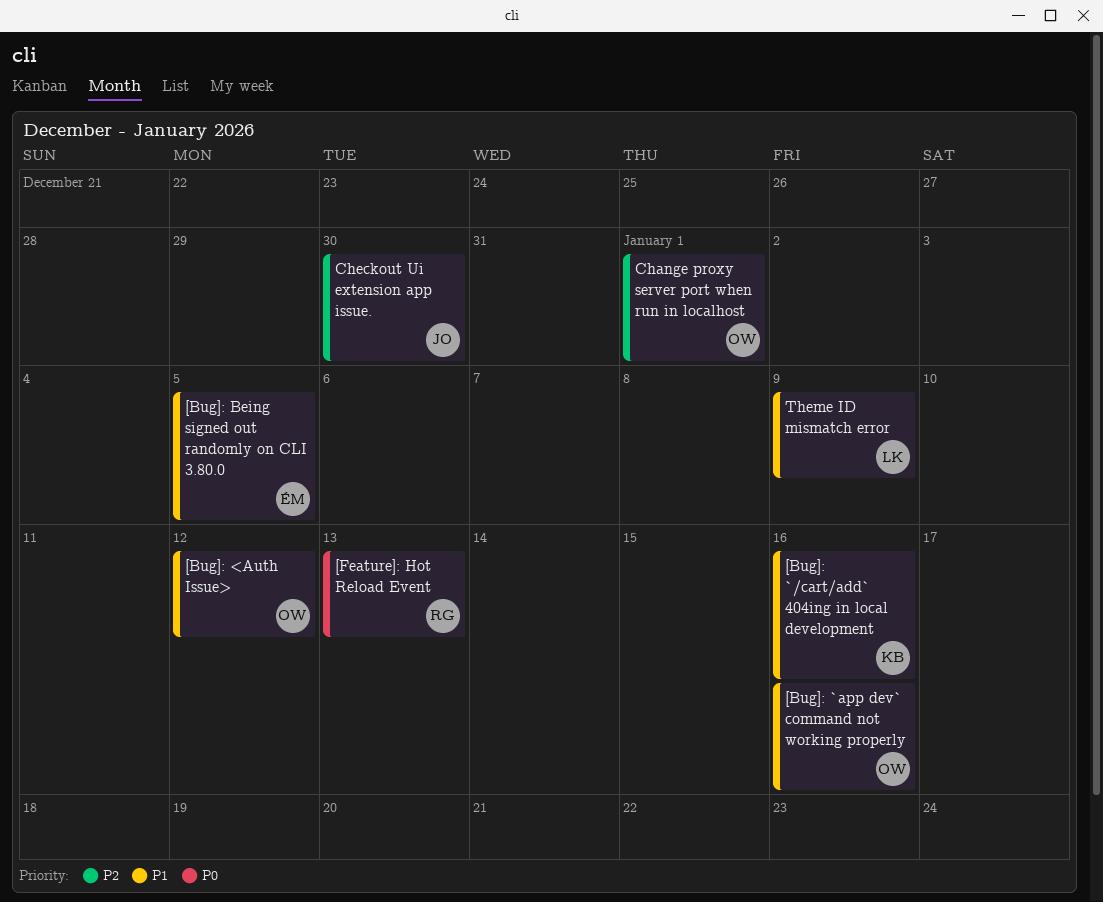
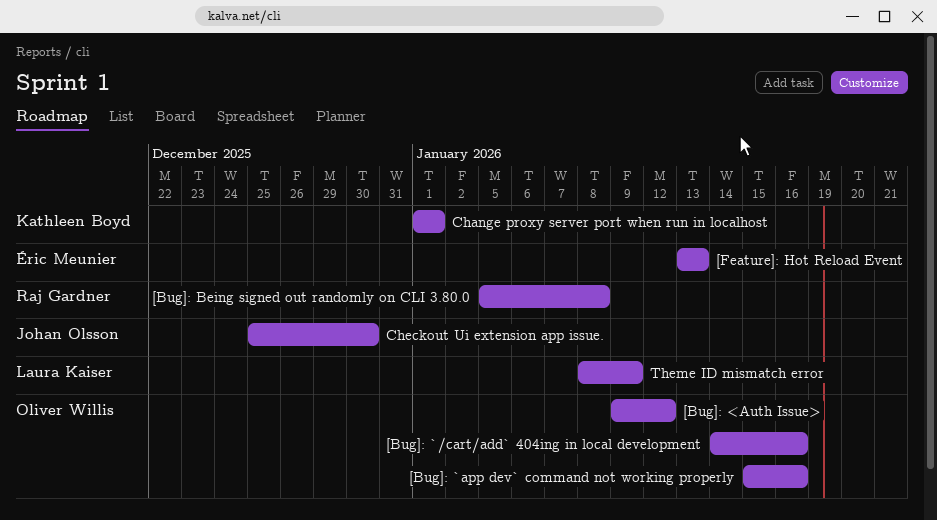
[Bug]: `/cart/add` 404ing in local development, owner: Kathleen Boyd -> Oliver Willis
[Bug]: Being signed out randomly on CLI 3.80.0, owner: Éric Meunier -> Raj Gardner
[Bug]: Being signed out randomly on CLI 3.80.0, due: Jan 5 -> Jan 8
[Feature]: Hot Reload Event, owner: Raj Gardner -> Éric Meunier
Change proxy server port when run in localhost, owner: Oliver Willis -> Kathleen Boyd

